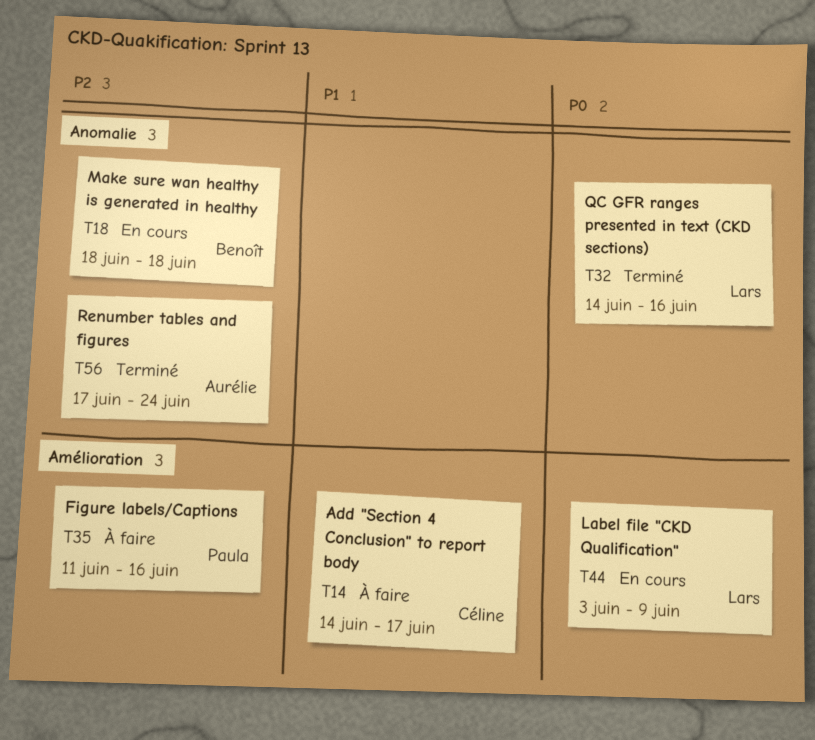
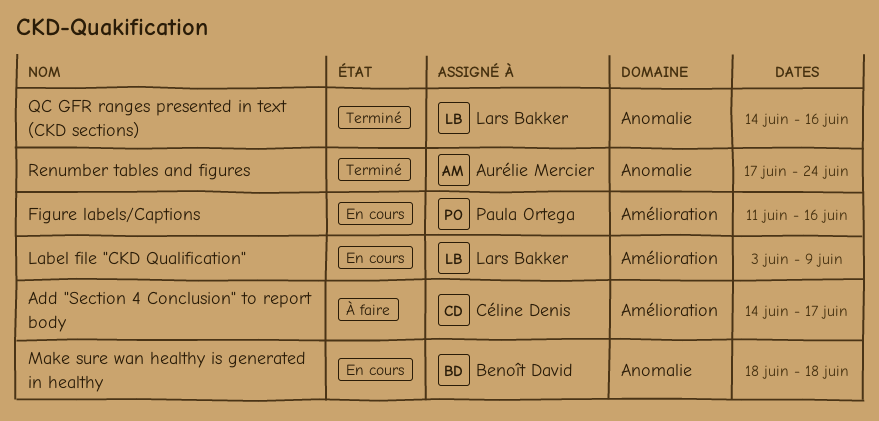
Figure labels/Captions, status: À faire -> En cours

